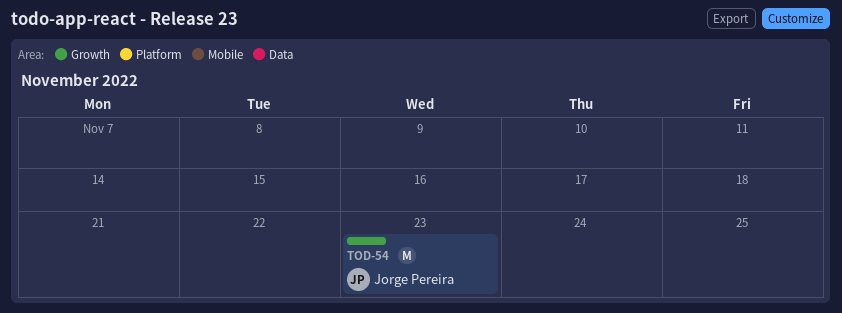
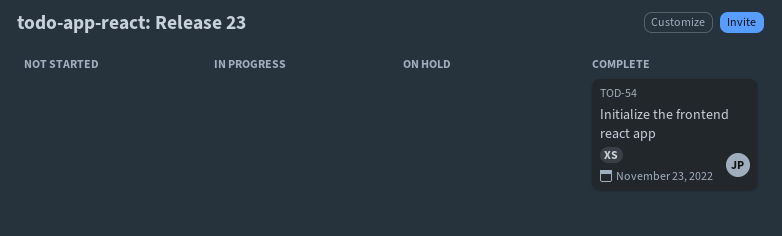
TOD-54, estimate: M -> XS

